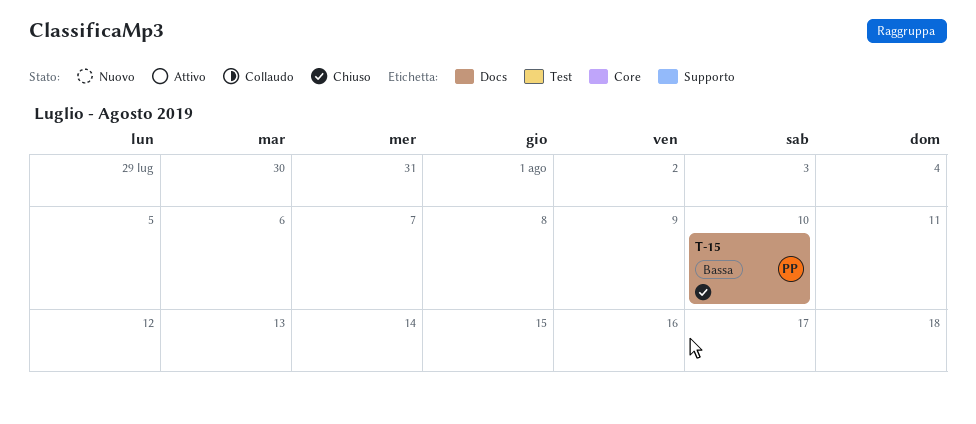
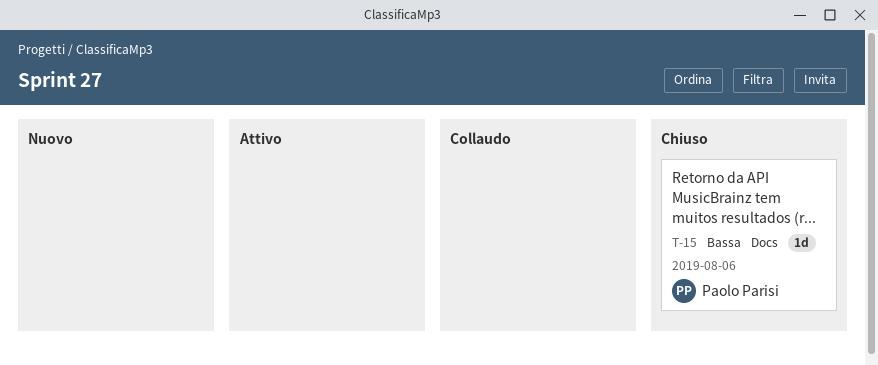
T-15, due: Aug 10 -> Aug 6

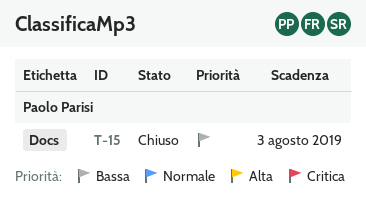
T-15, due: Aug 6 -> Aug 3

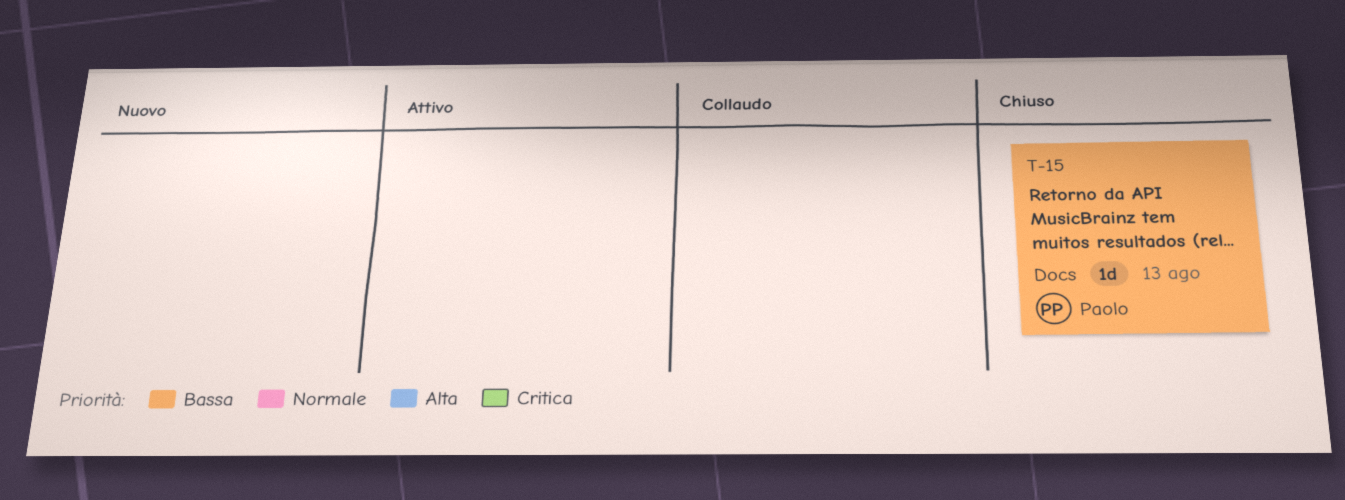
T-15, due: Aug 3 -> Aug 13

